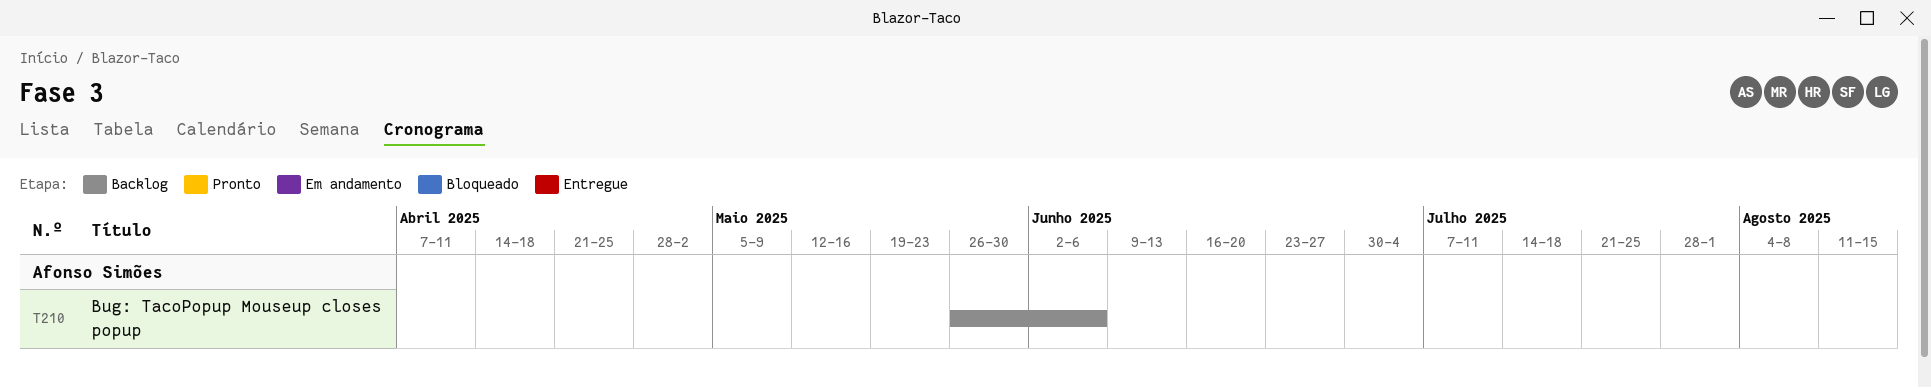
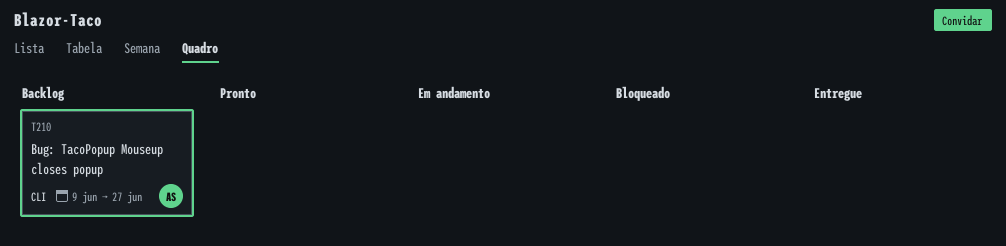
T210, start: May 26 -> Jun 9
T210, due: Jun 6 -> Jun 27

